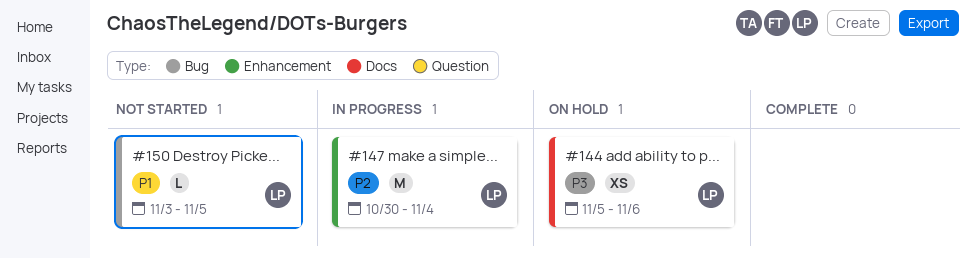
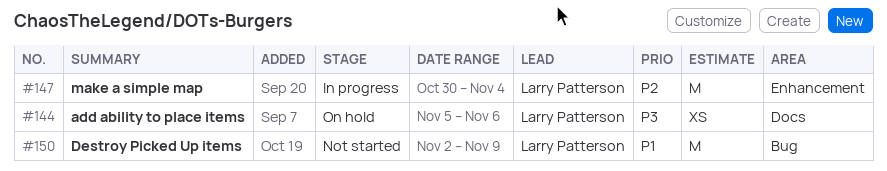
#150, estimate: L -> M
#150, start: Nov 3 -> Nov 2
#150, due: Nov 5 -> Nov 9

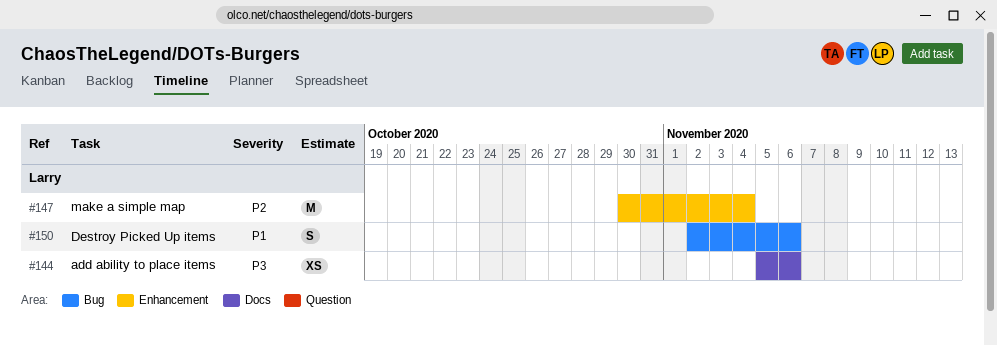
#150, estimate: M -> S
#150, due: Nov 9 -> Nov 6

